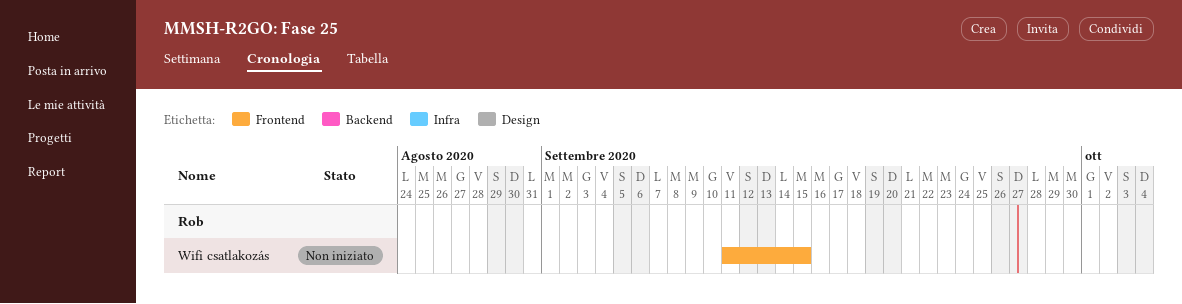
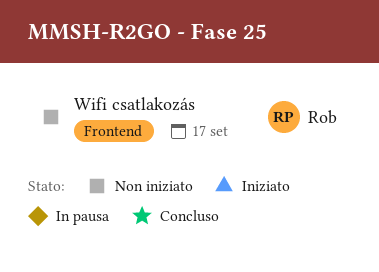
Wifi csatlakozás, due: Sep 15 -> Sep 17

